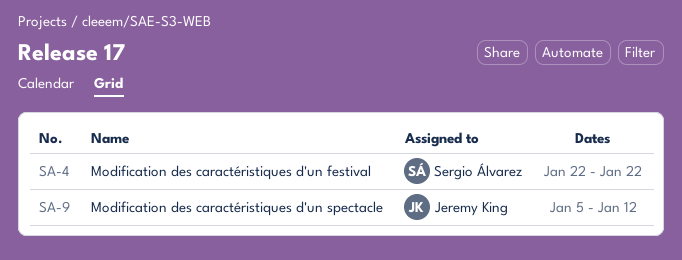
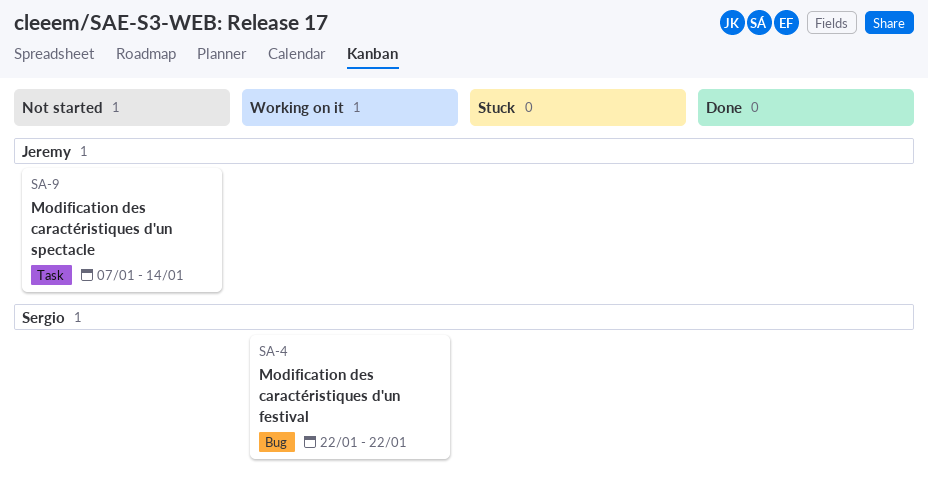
SA-9, start: Jan 5 -> Jan 7
SA-9, due: Jan 12 -> Jan 14

